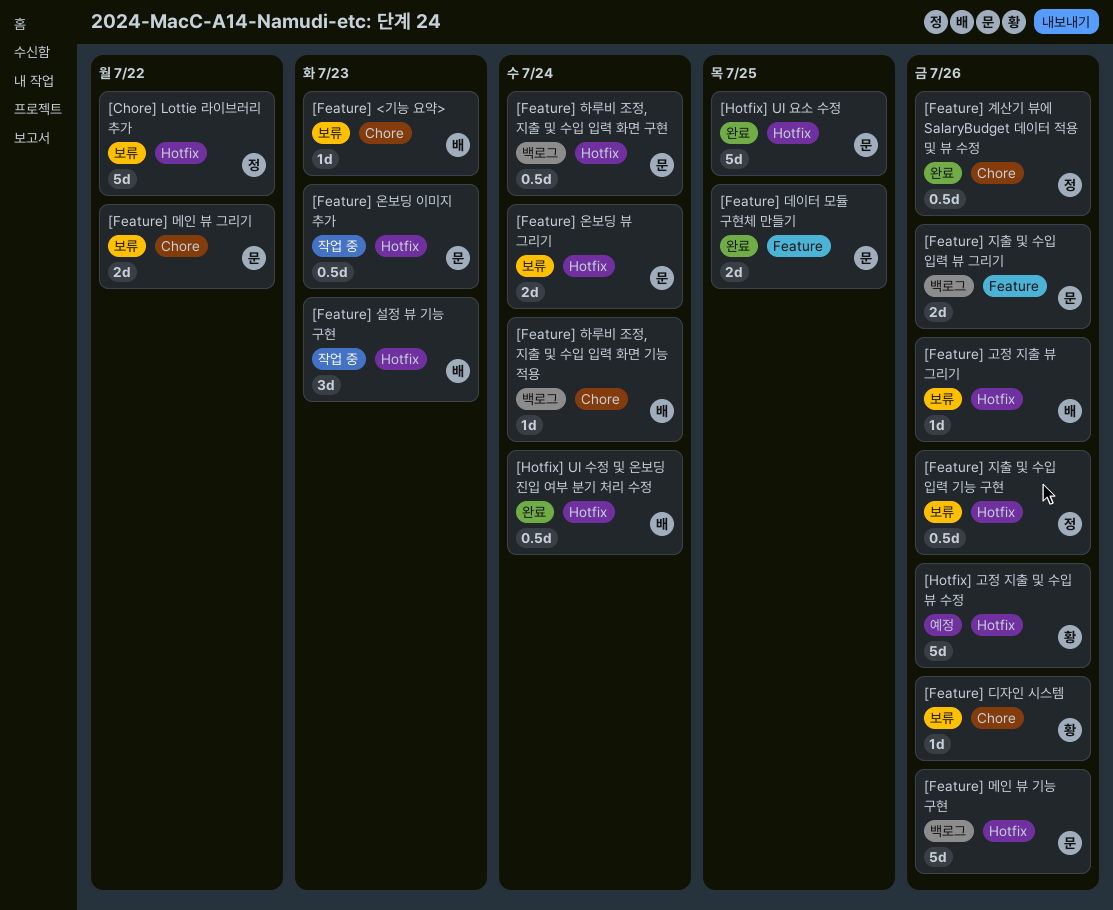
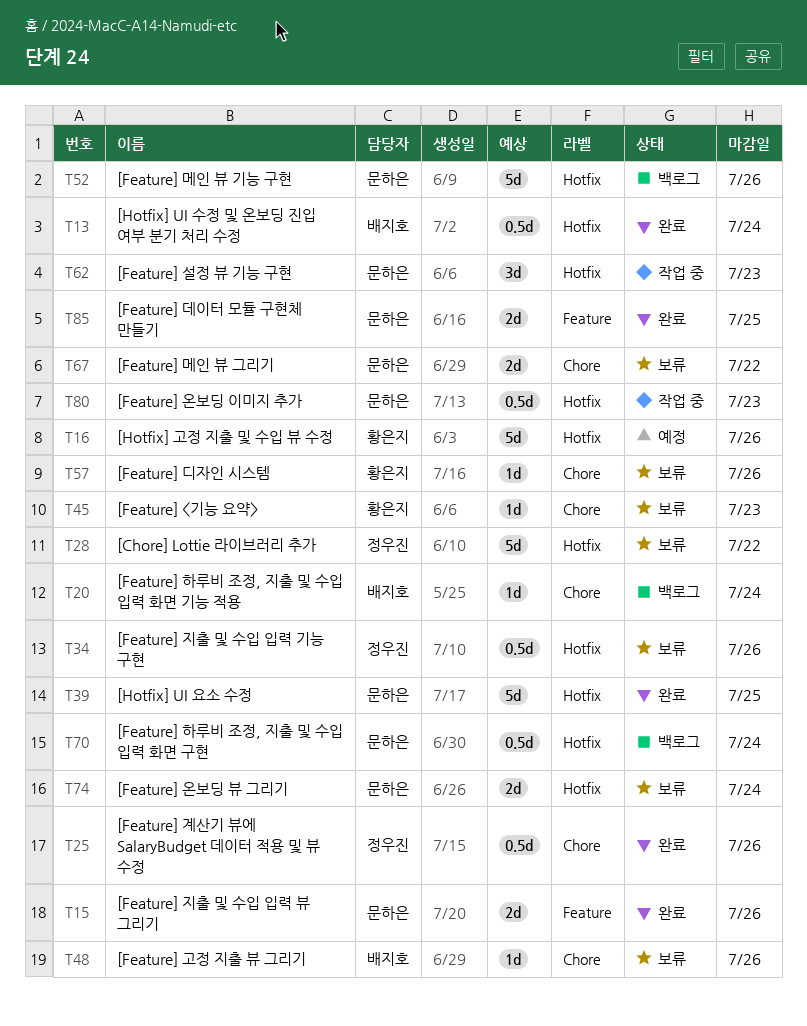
[Feature] <기능 요약>, owner: 배지호 -> 황은지
[Feature] 고정 지출 뷰 그리기, label: Hotfix -> Chore
[Feature] 설정 뷰 기능 구현, owner: 배지호 -> 문하은
[Feature] 지출 및 수입 입력 뷰 그리기, status: 백로그 -> 완료

